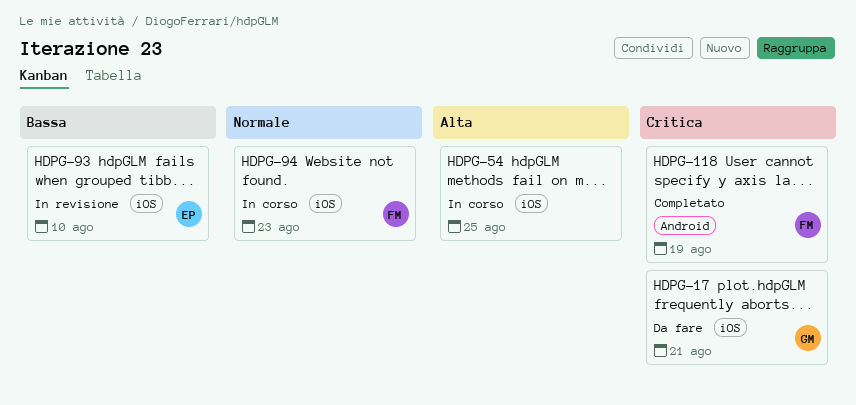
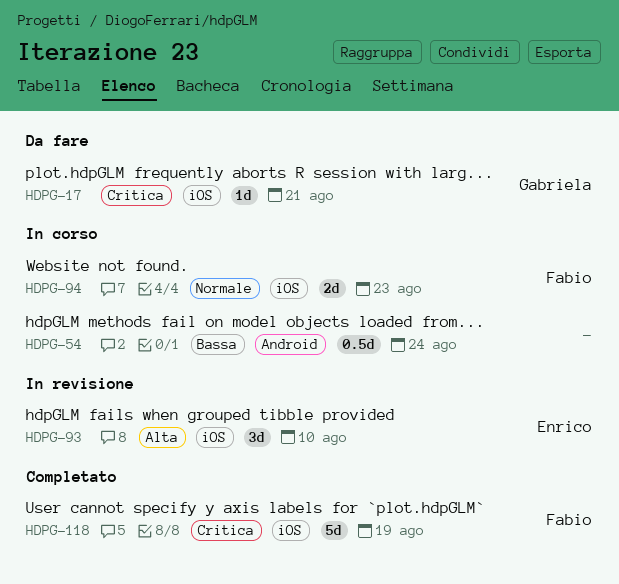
HDPG-54, priority: Alta -> Bassa
HDPG-54, label: iOS -> Android
HDPG-54, due: Aug 25 -> Aug 24
HDPG-93, priority: Bassa -> Alta
HDPG-118, label: Android -> iOS

